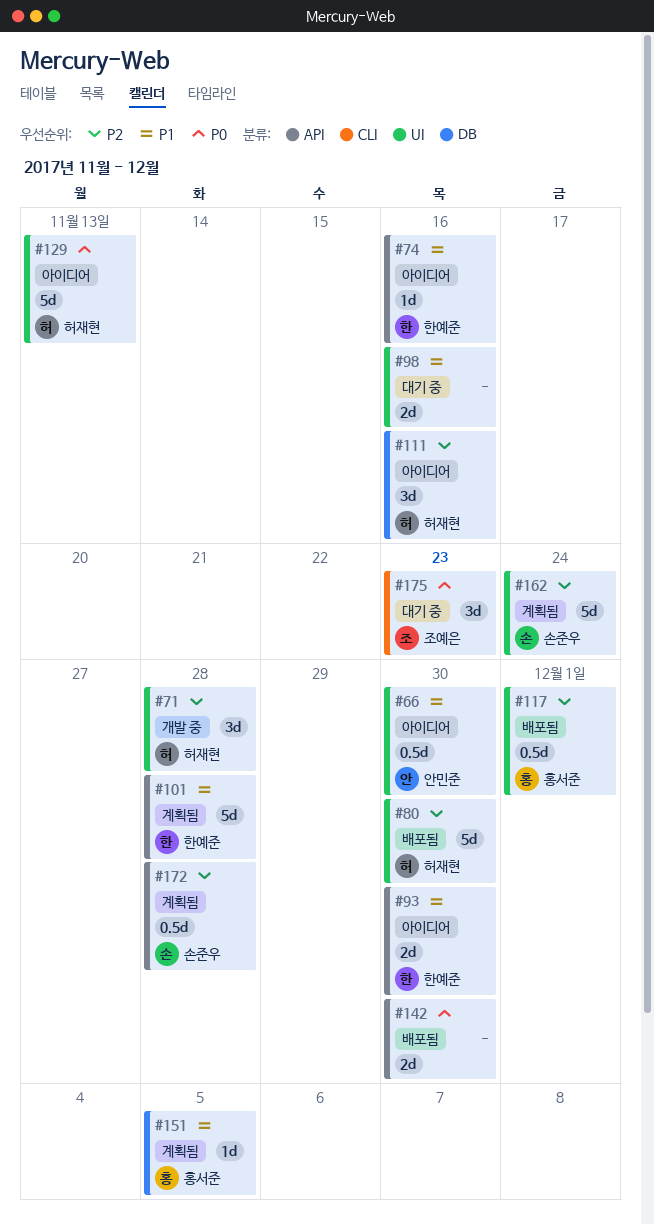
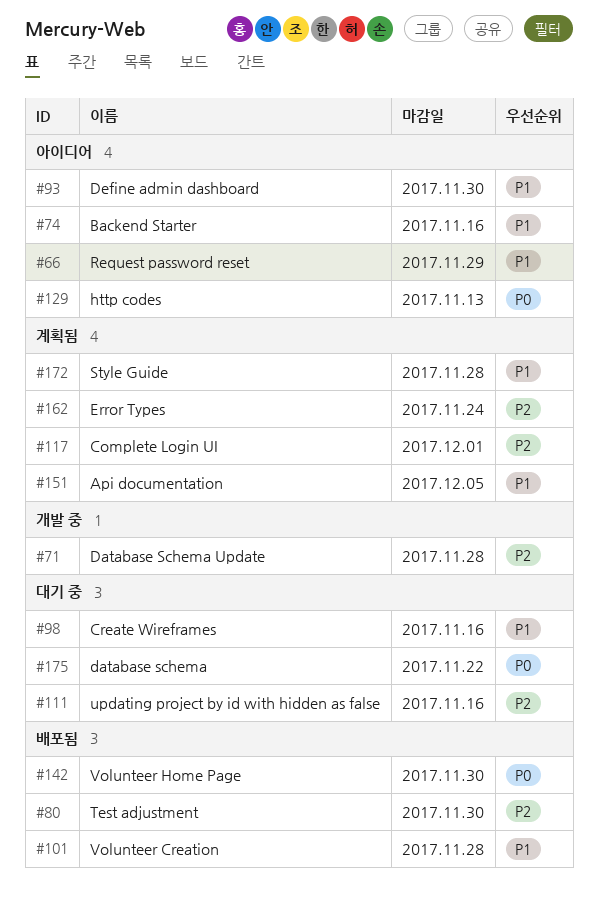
#66, due: Nov 30 -> Nov 29
#101, status: 계획됨 -> 배포됨
#111, status: 아이디어 -> 대기 중
#117, status: 배포됨 -> 계획됨
#172, priority: P2 -> P1
#175, due: Nov 23 -> Nov 22

